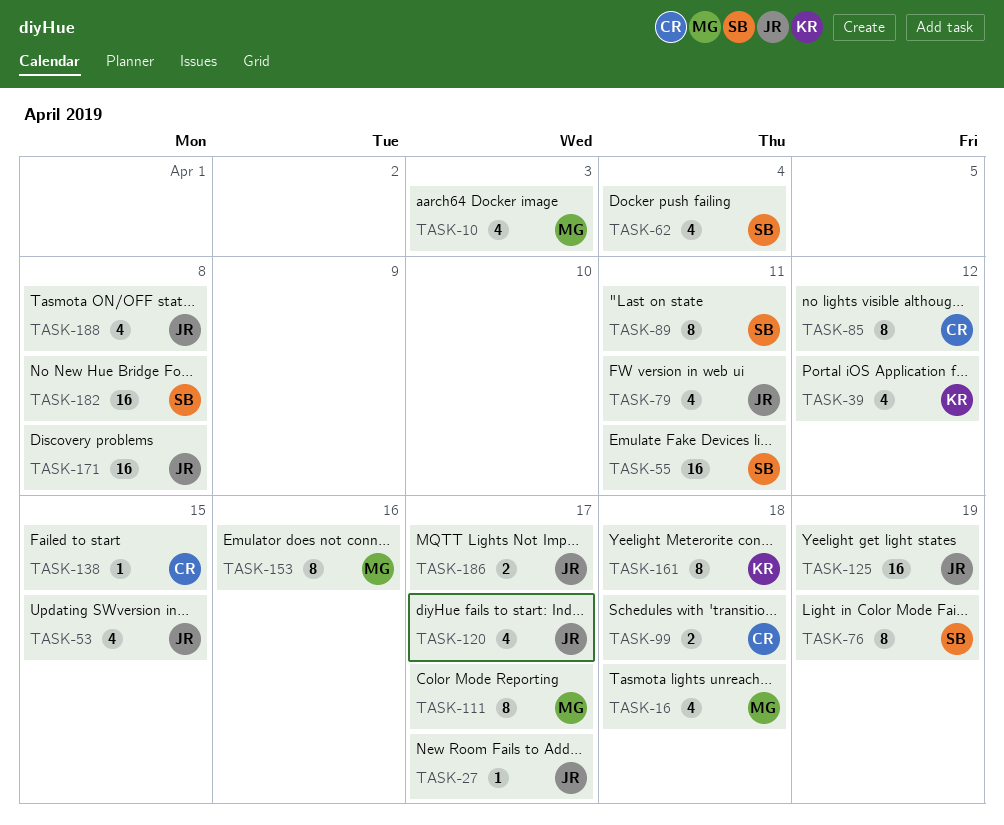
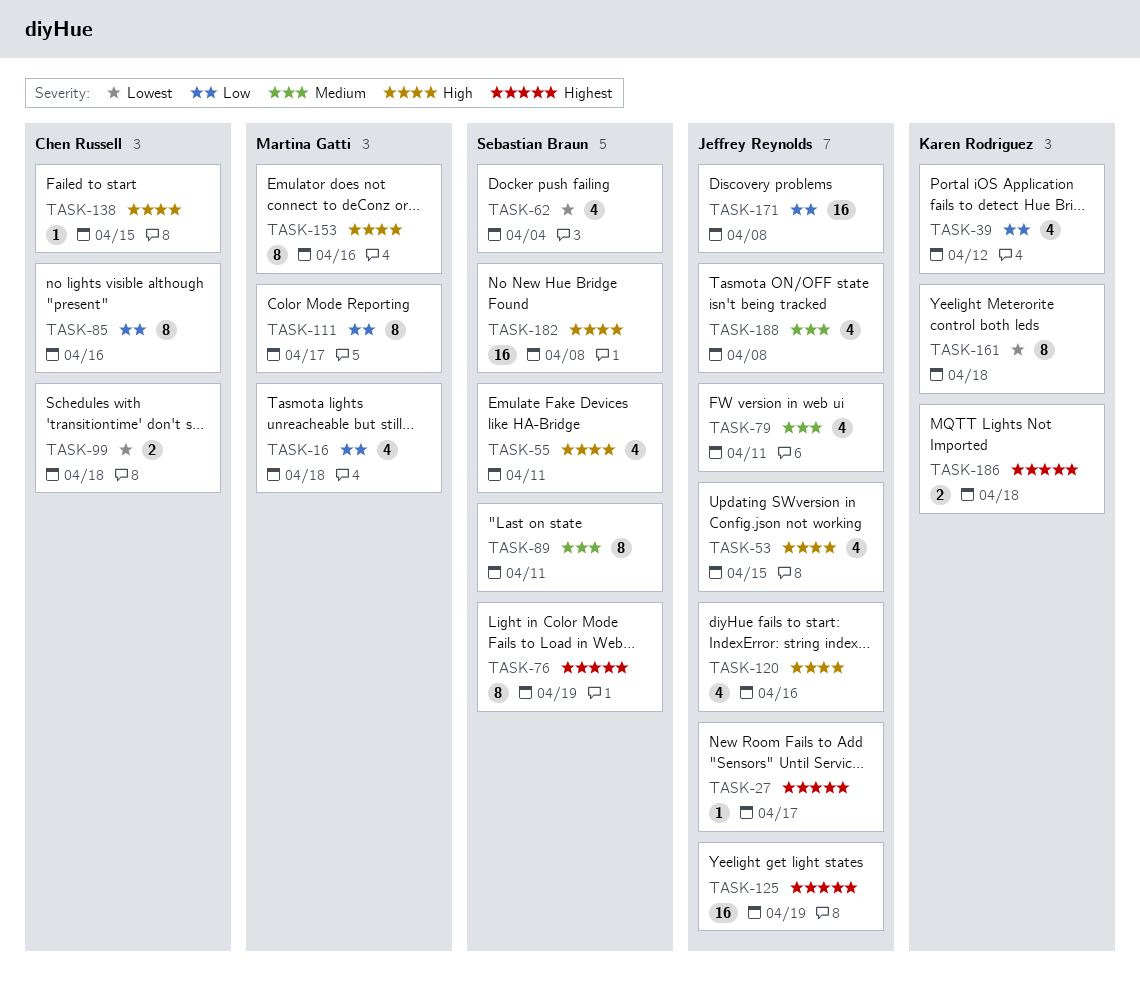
TASK-10: present -> none
TASK-55, estimate: 16 -> 4
TASK-85, due: Apr 12 -> Apr 16
TASK-120, due: Apr 17 -> Apr 16
TASK-186, owner: Jeffrey Reynolds -> Karen Rodriguez
TASK-186, due: Apr 17 -> Apr 18

